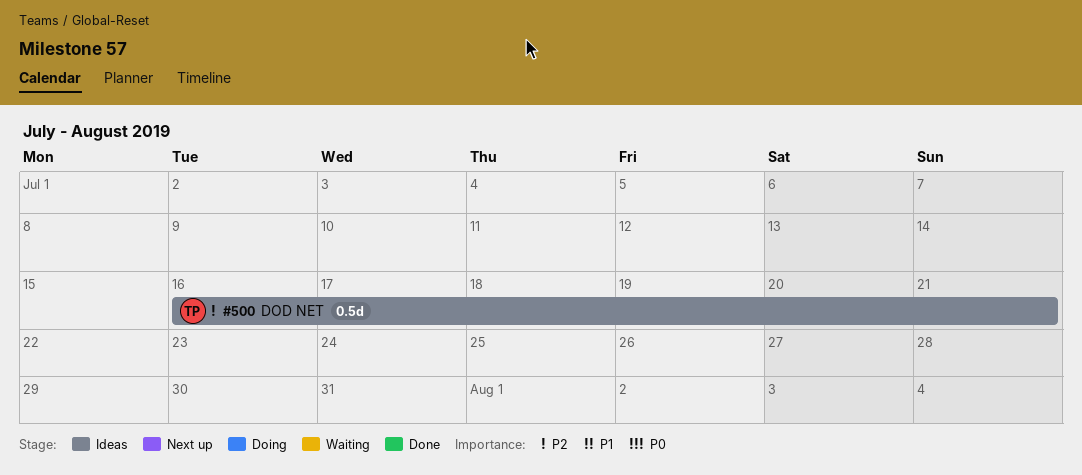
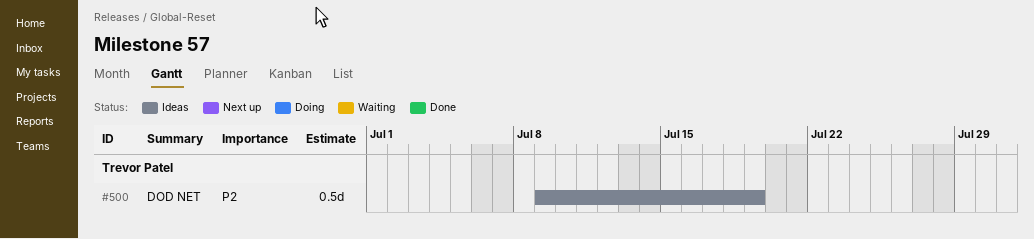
#500, start: Jul 16 -> Jul 9
#500, due: Jul 21 -> Jul 19

